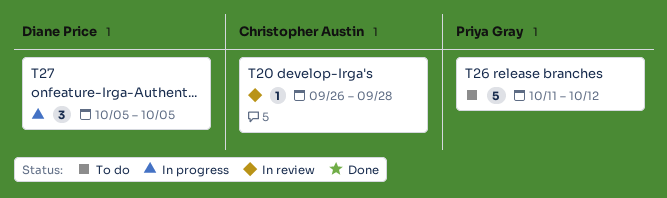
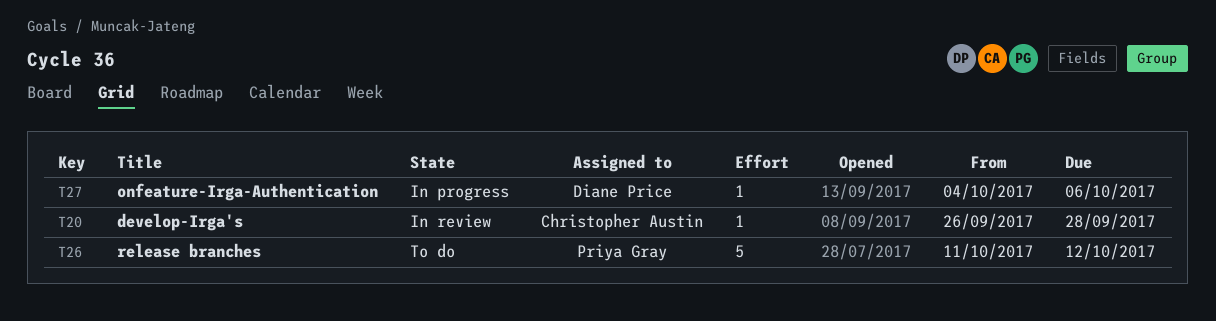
T27, estimate: 3 -> 1
T27, start: Oct 5 -> Oct 4
T27, due: Oct 5 -> Oct 6

